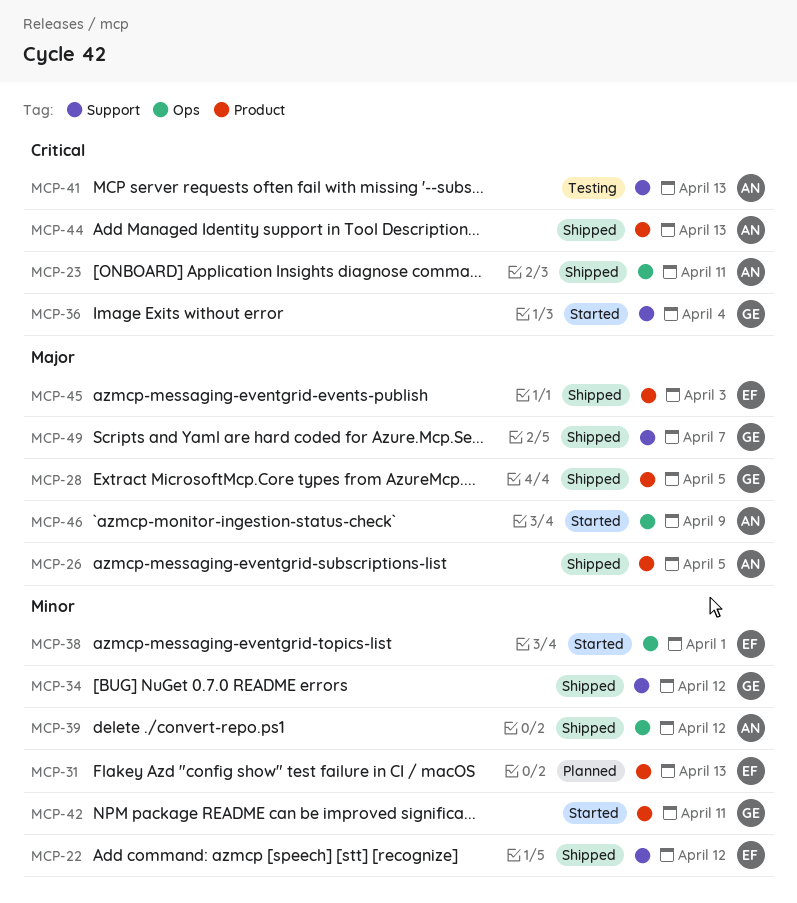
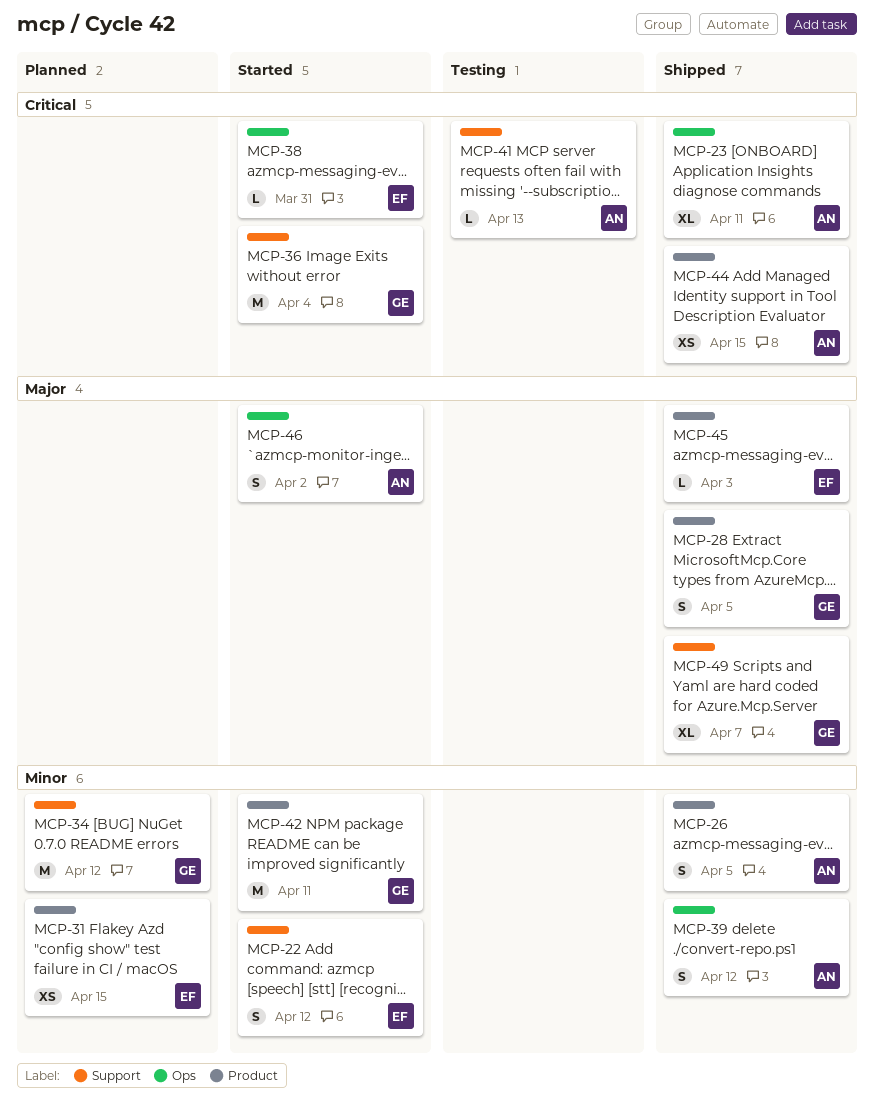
MCP-22, status: Shipped -> Started
MCP-26, priority: Major -> Minor
MCP-31, due: Apr 13 -> Apr 15
MCP-34, status: Shipped -> Planned
MCP-38, priority: Minor -> Critical
MCP-38, due: Apr 1 -> Mar 31
MCP-44, due: Apr 13 -> Apr 15
MCP-46, due: Apr 9 -> Apr 2

